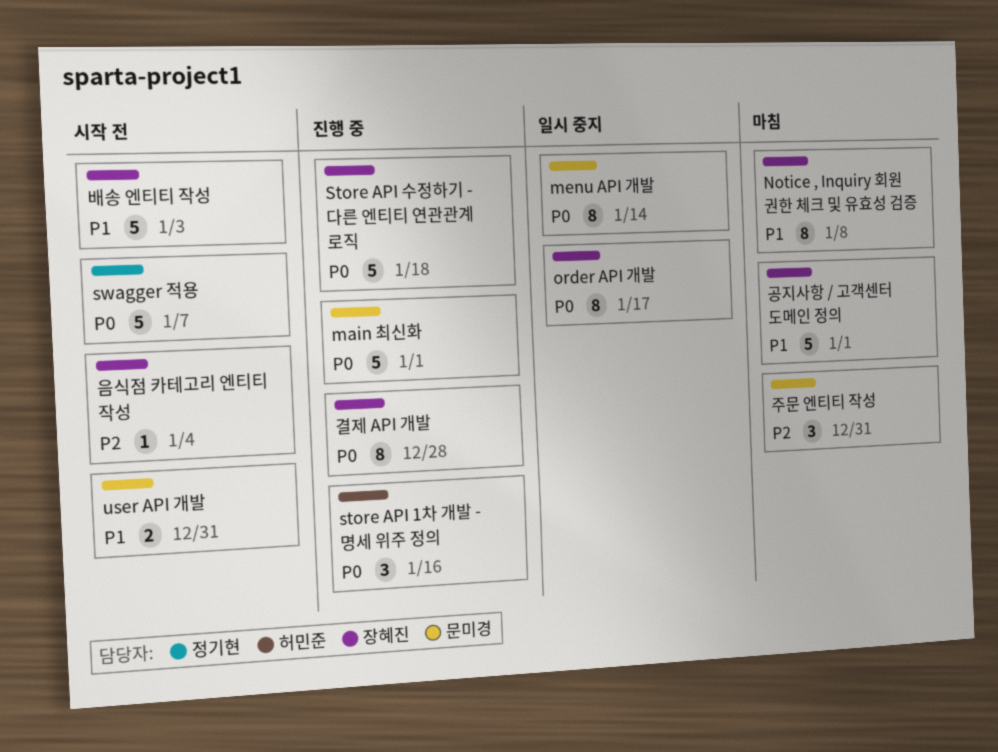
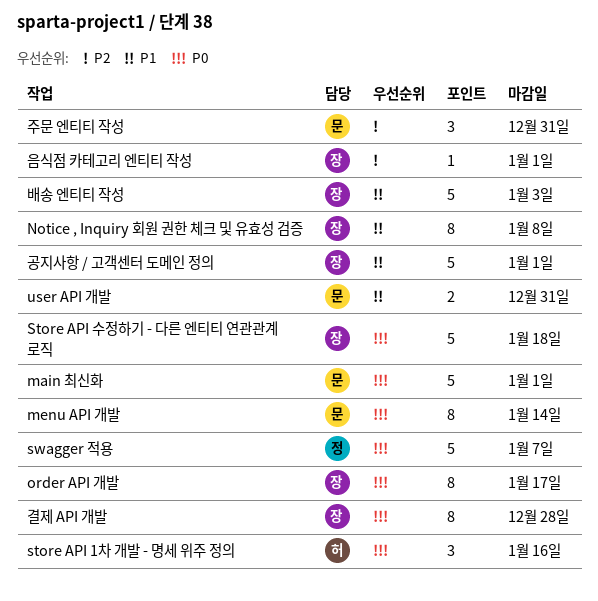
음식점 카테고리 엔티티 작성, due: Jan 4 -> Jan 1

